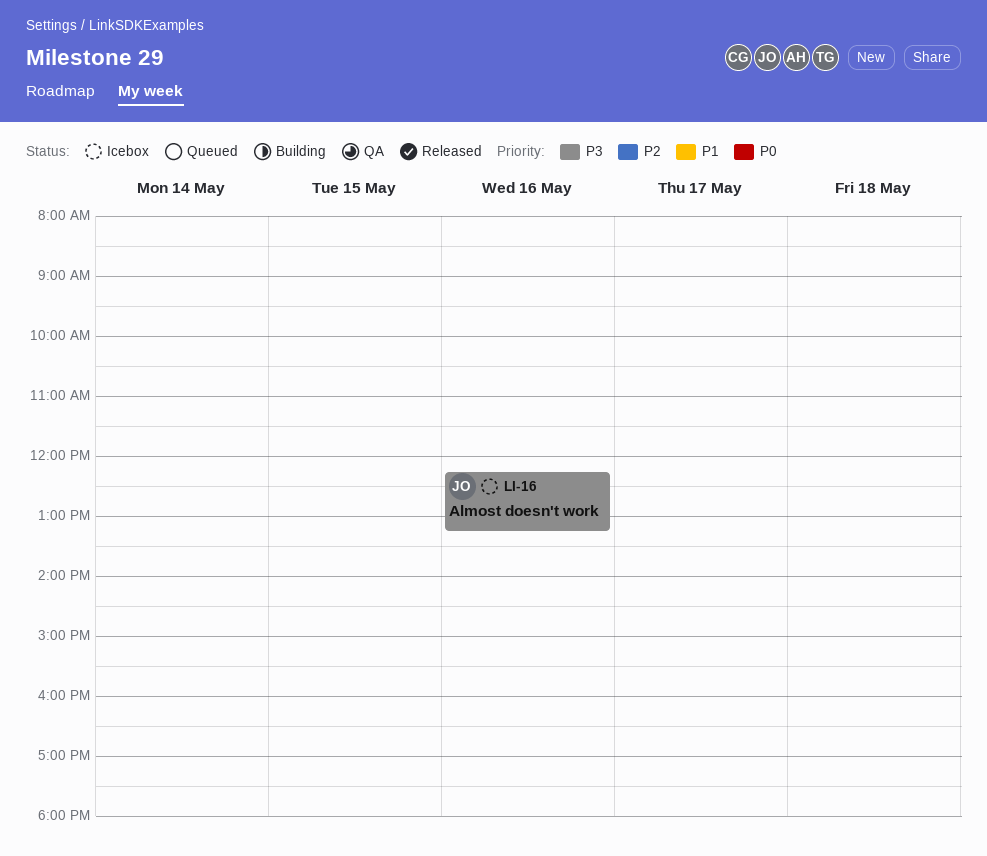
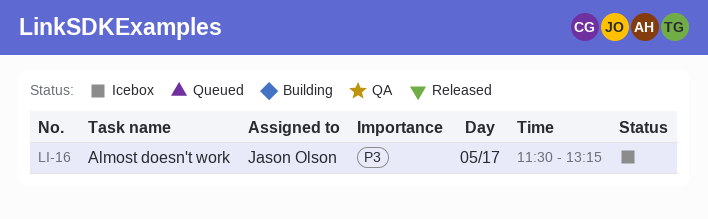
LI-16, day: May 16 -> May 17
LI-16, begins: 12:15 -> 11:30

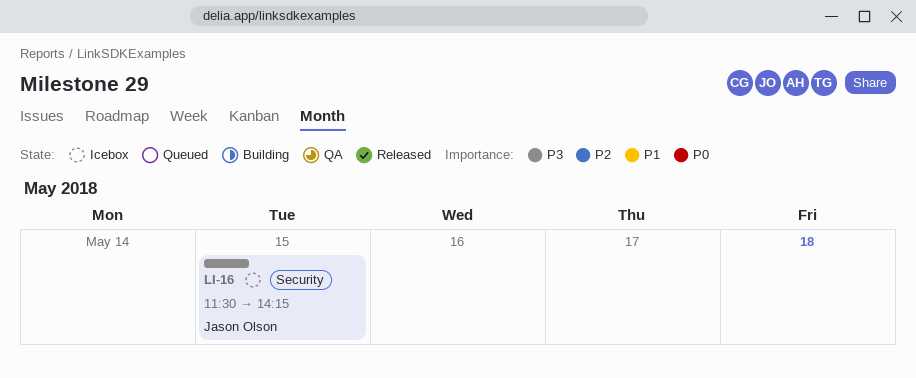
LI-16, day: May 17 -> May 15
LI-16, ends: 13:15 -> 14:15

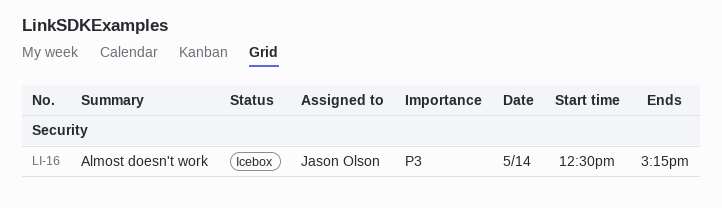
LI-16, day: May 15 -> May 14
LI-16, begins: 11:30 -> 12:30
LI-16, ends: 14:15 -> 15:15

